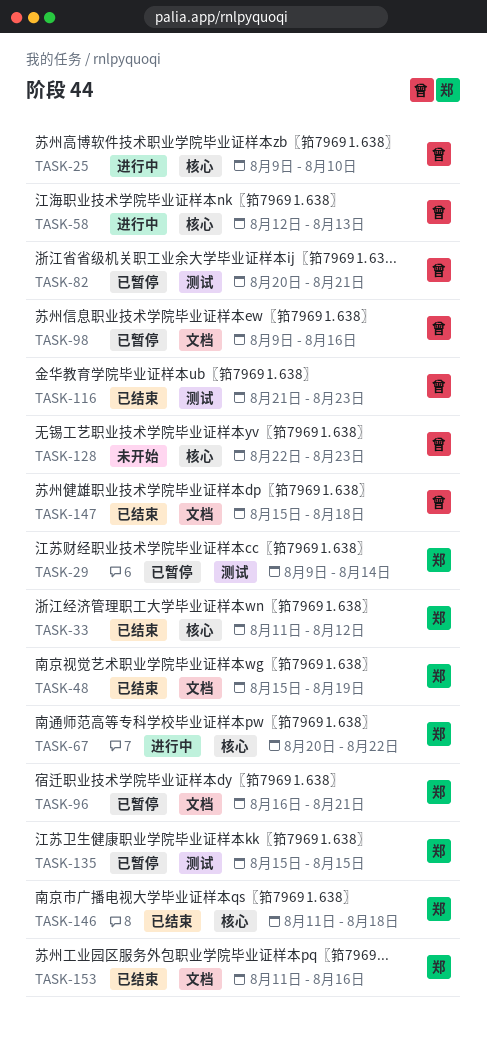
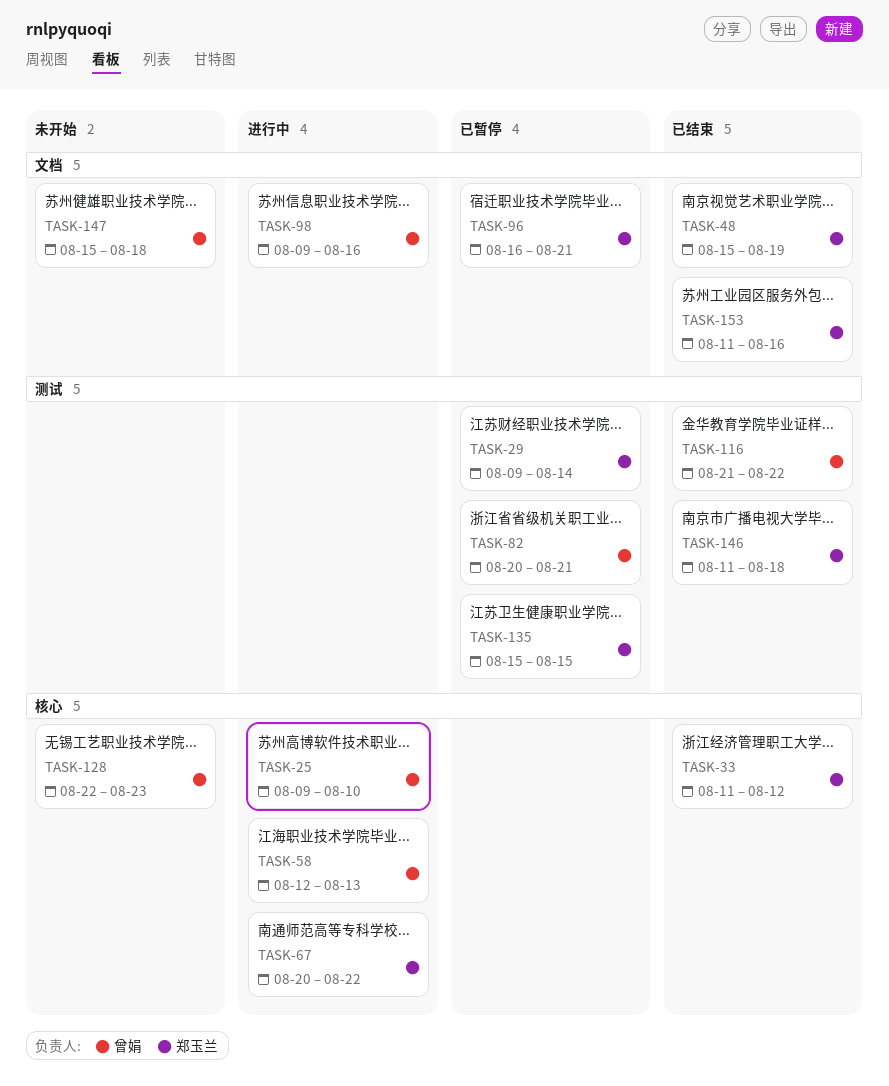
TASK-98, status: 已暂停 -> 进行中
TASK-116, due: Aug 23 -> Aug 22
TASK-146, label: 核心 -> 测试
TASK-147, status: 已结束 -> 未开始

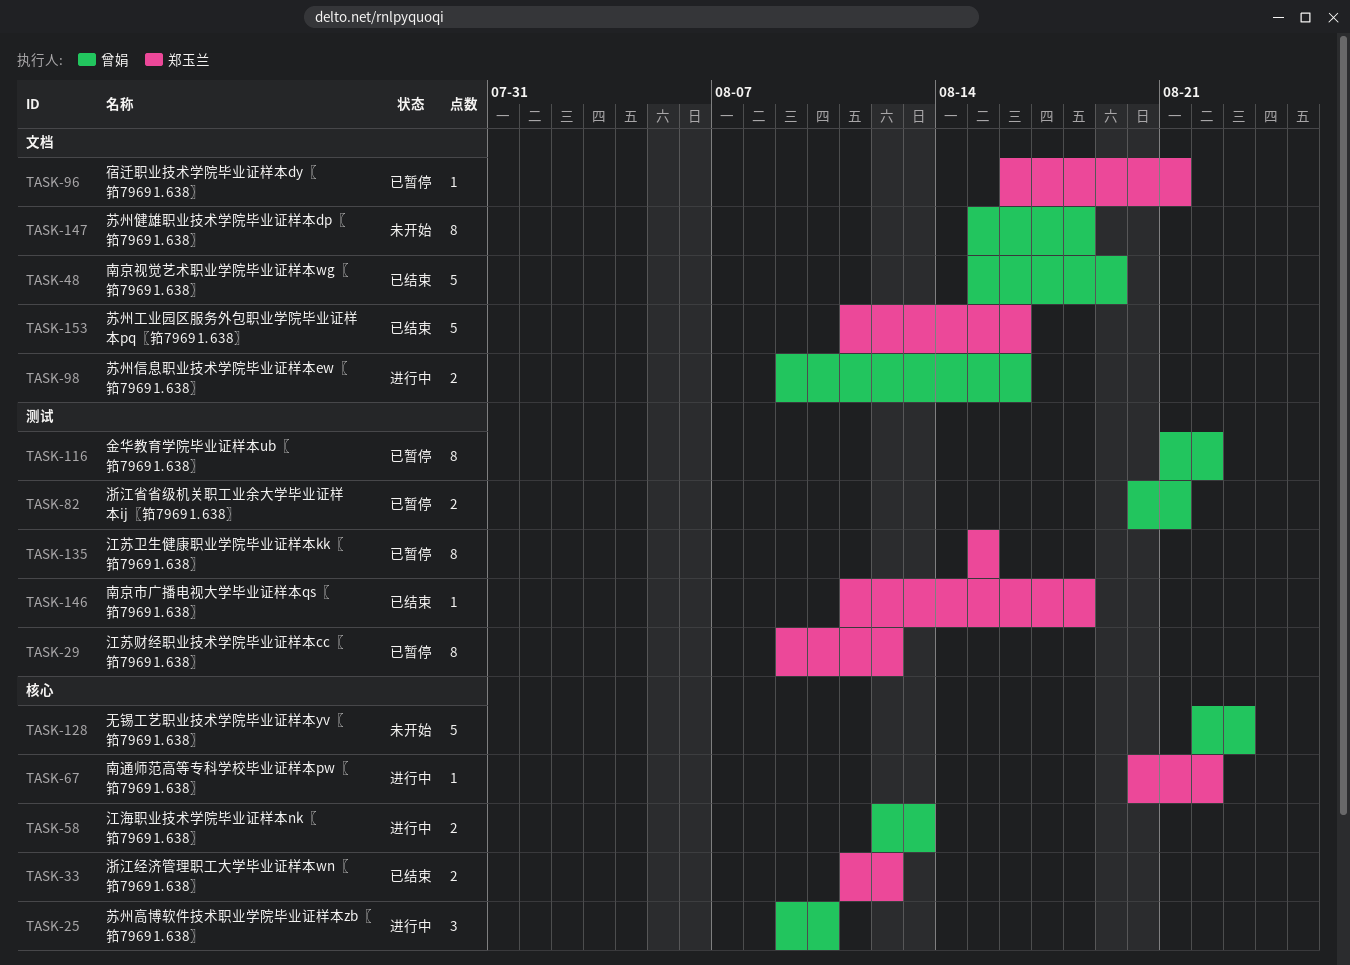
TASK-29, due: Aug 14 -> Aug 12
TASK-48, owner: 郑玉兰 -> 曾娟
TASK-116, status: 已结束 -> 已暂停

